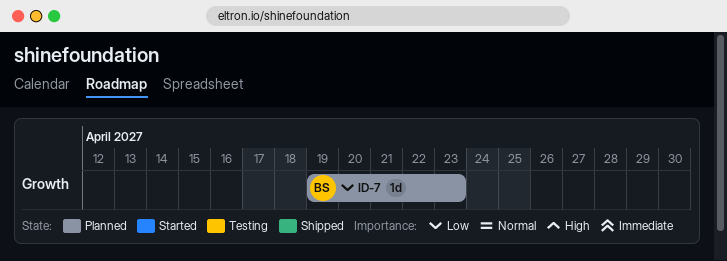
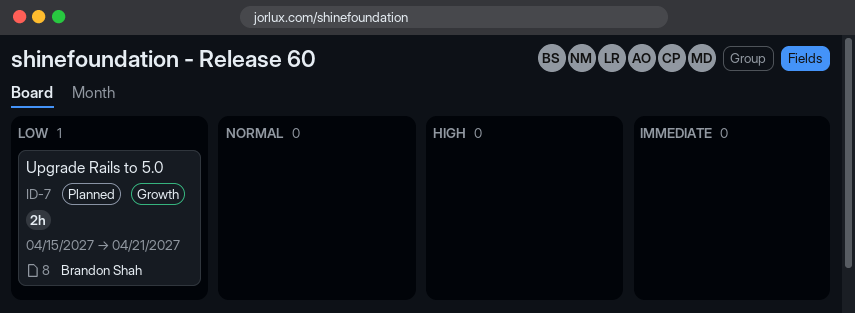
ID-7, estimate: 1d -> 2h
ID-7, start: Apr 19 -> Apr 15
ID-7, due: Apr 23 -> Apr 21

